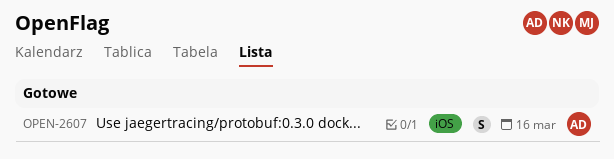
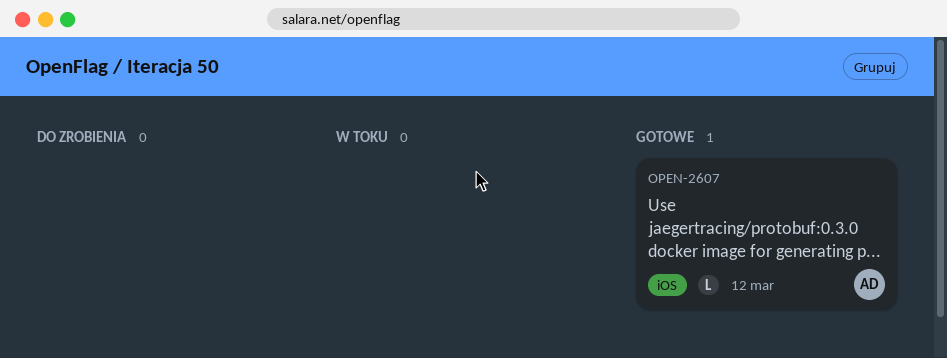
OPEN-2607, estimate: S -> L
OPEN-2607, due: Mar 16 -> Mar 12

